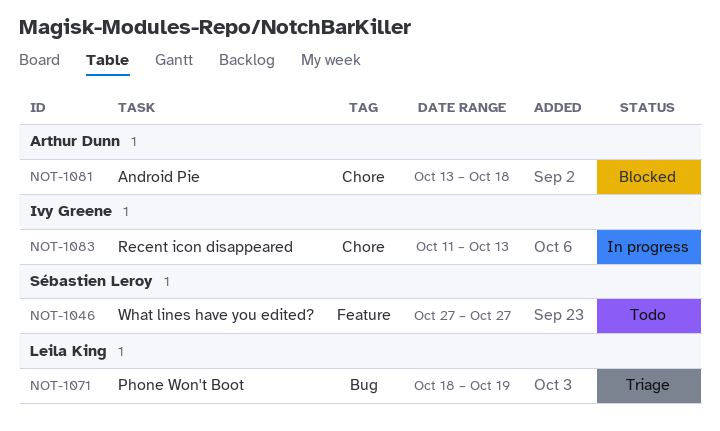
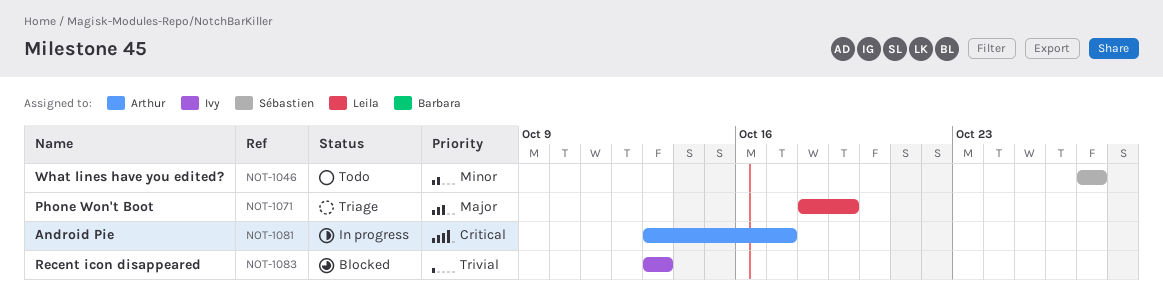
NOT-1081, status: Blocked -> In progress
NOT-1081, due: Oct 18 -> Oct 17
NOT-1083, status: In progress -> Blocked
NOT-1083, start: Oct 11 -> Oct 13

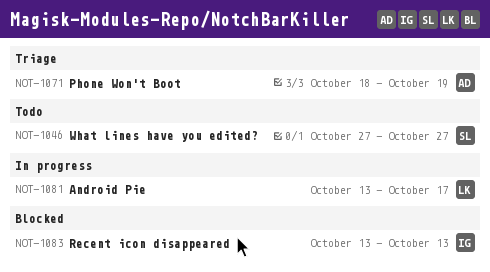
NOT-1071, owner: Leila -> Arthur
NOT-1081, owner: Arthur -> Leila

